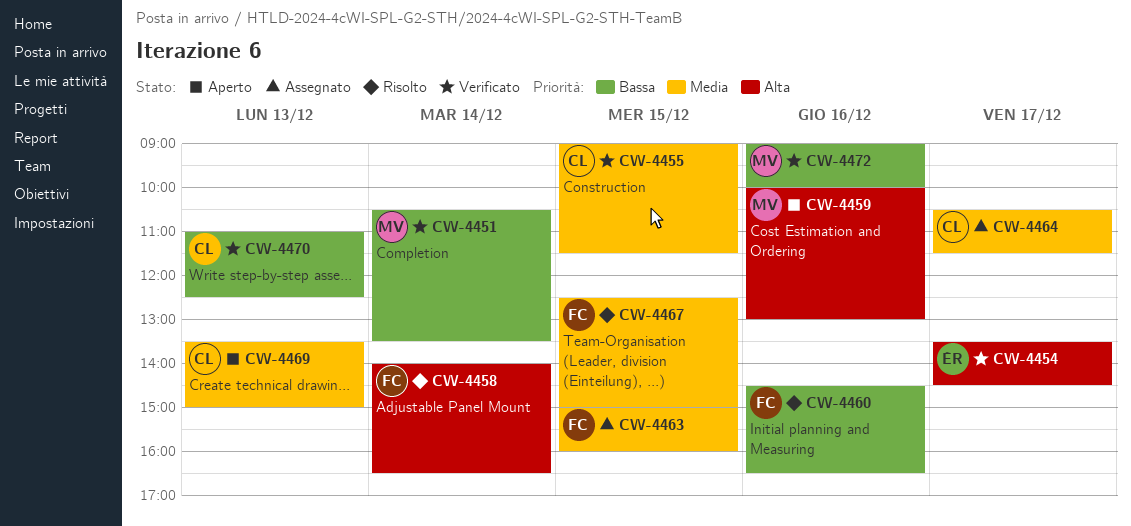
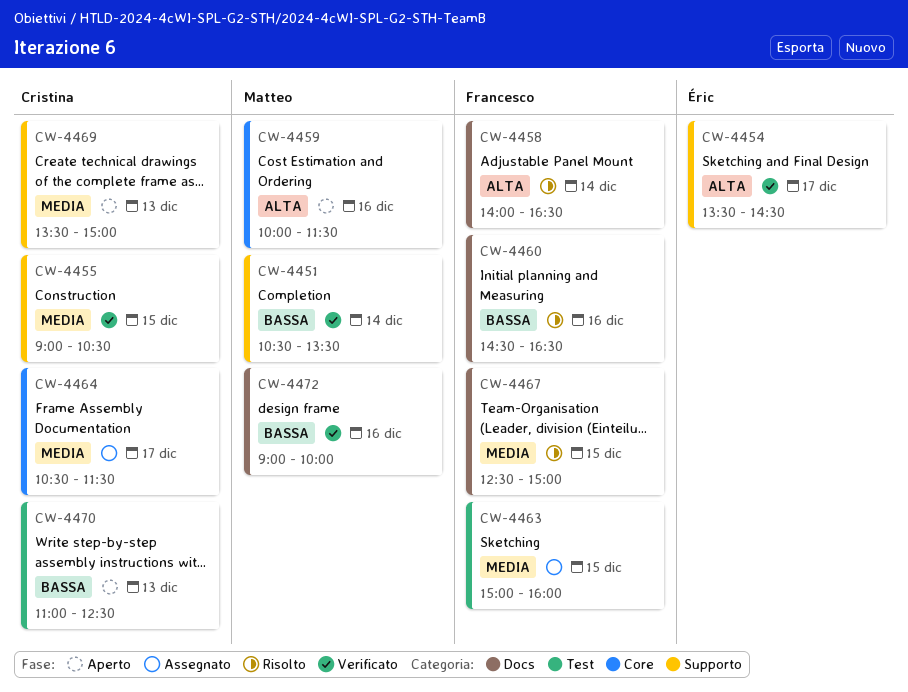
CW-4455, ends: 11:30 -> 10:30
CW-4459, ends: 13:00 -> 11:30
CW-4470, status: Verificato -> Aperto

